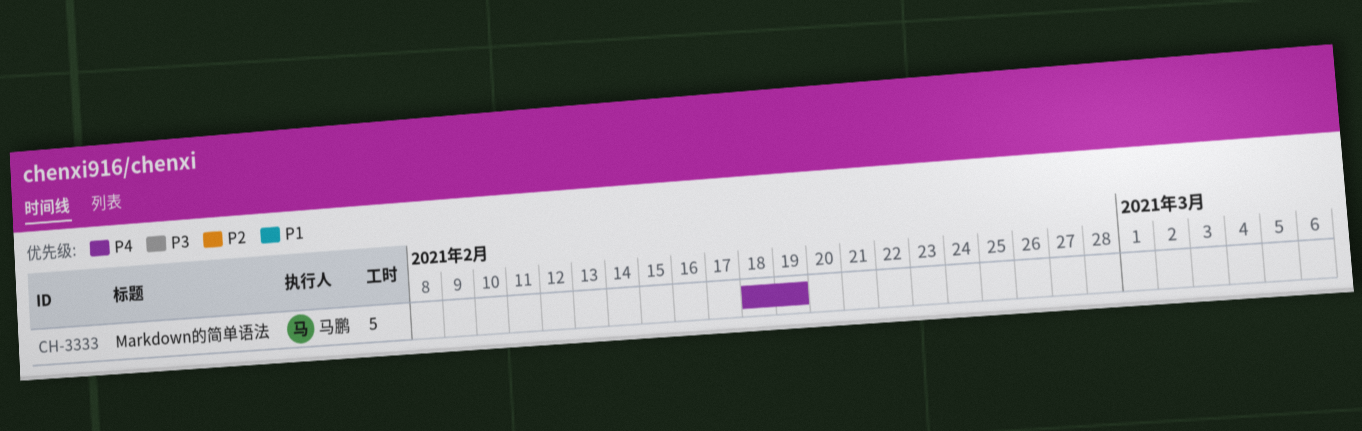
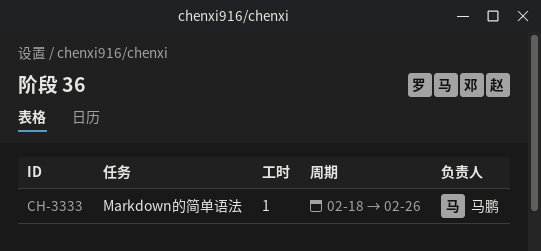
CH-3333, estimate: 5 -> 1
CH-3333, due: Feb 19 -> Feb 26

